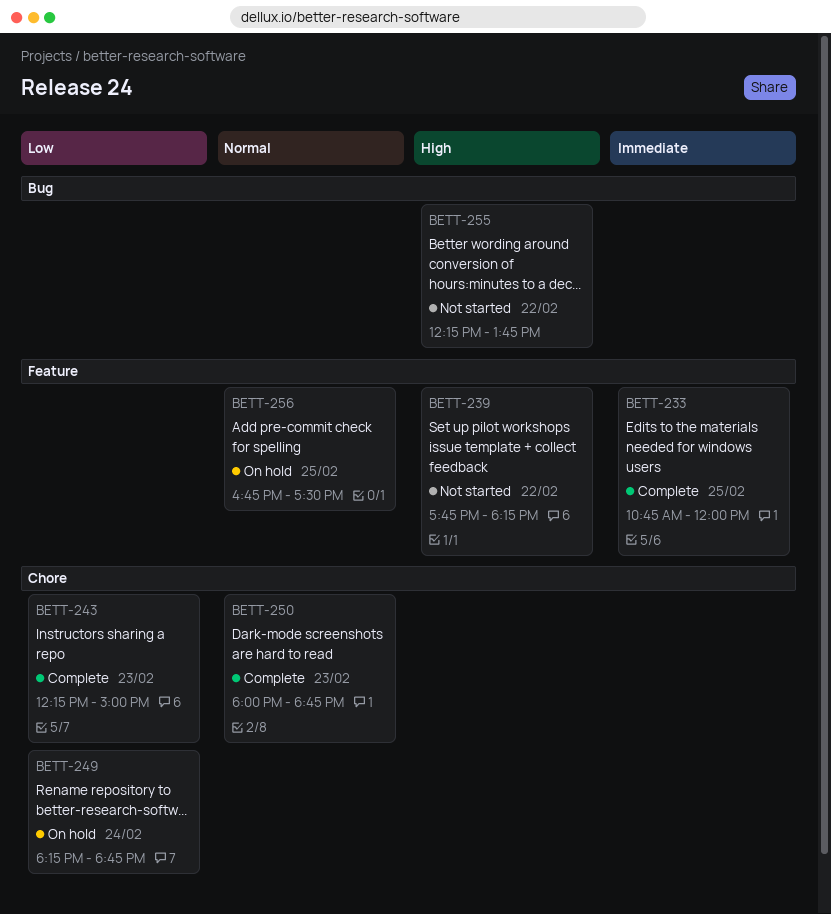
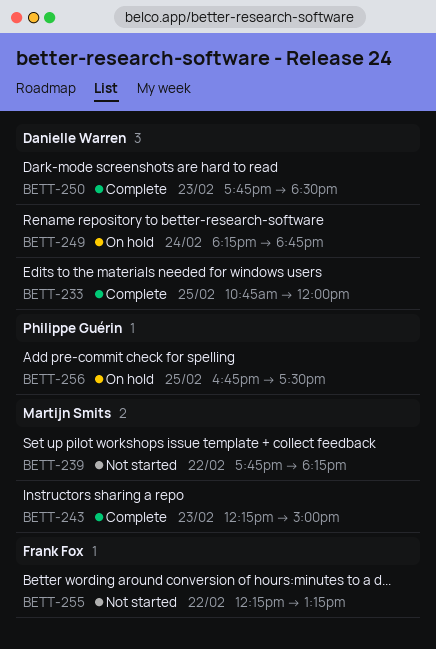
BETT-250, begins: 18:00 -> 17:45
BETT-250, ends: 18:45 -> 18:30
BETT-255, ends: 13:45 -> 13:15

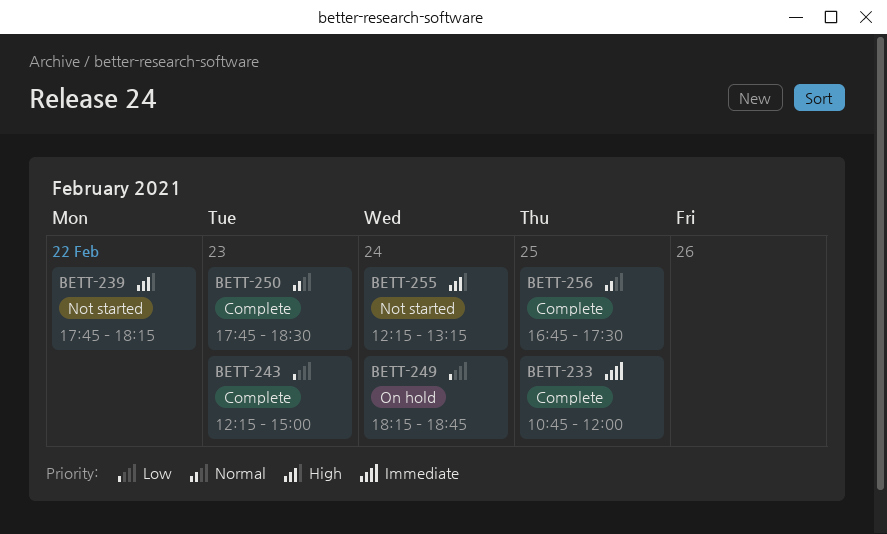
BETT-255, day: Feb 22 -> Feb 24
BETT-256, status: On hold -> Complete

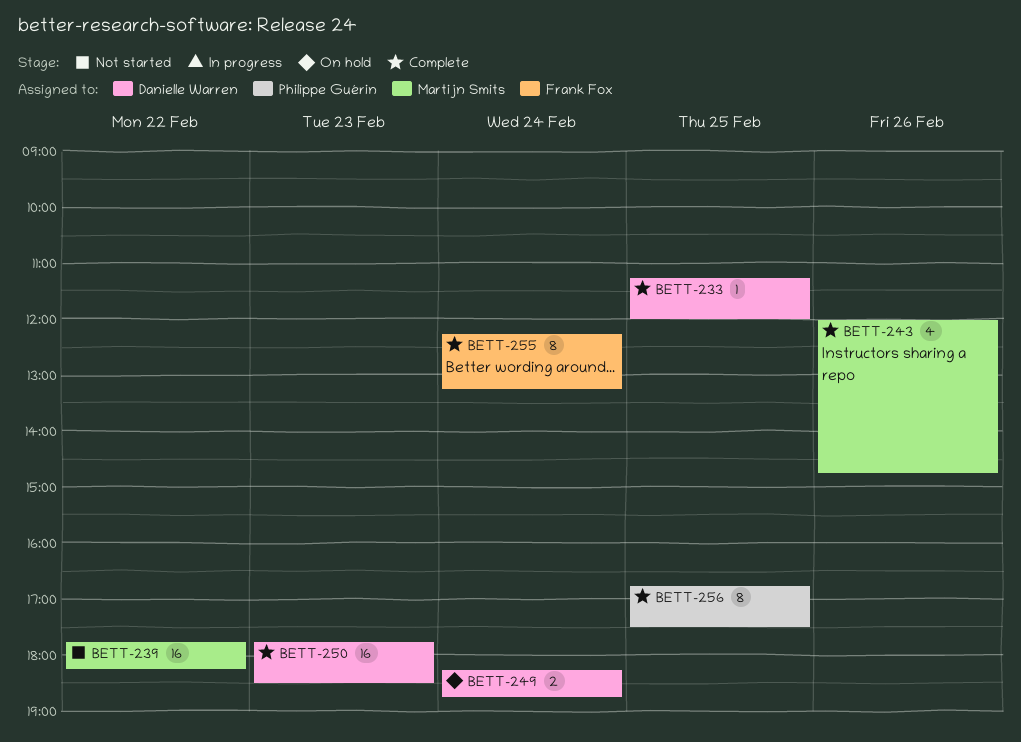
BETT-233, begins: 10:45 -> 11:15
BETT-243, day: Feb 23 -> Feb 26
BETT-243, begins: 12:15 -> 12:00
BETT-243, ends: 15:00 -> 14:45
BETT-255, status: Not started -> Complete

